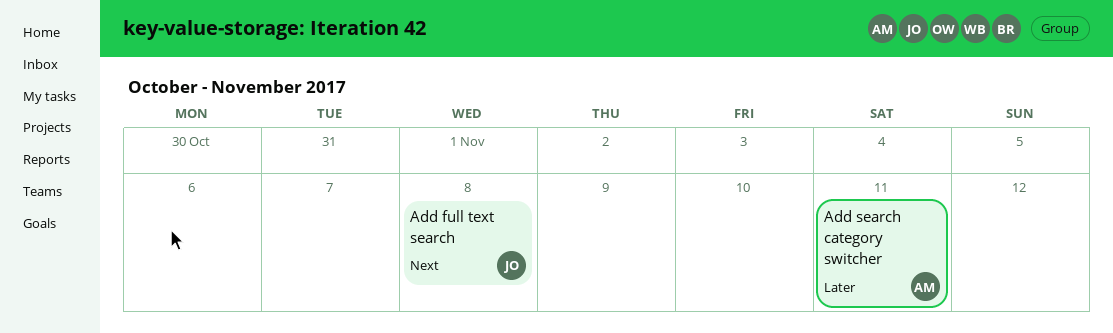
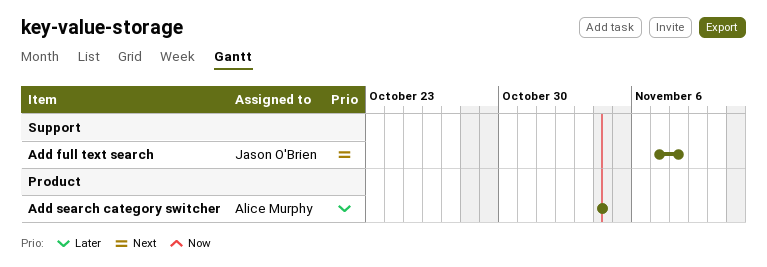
Add search category switcher, due: Nov 11 -> Nov 4

